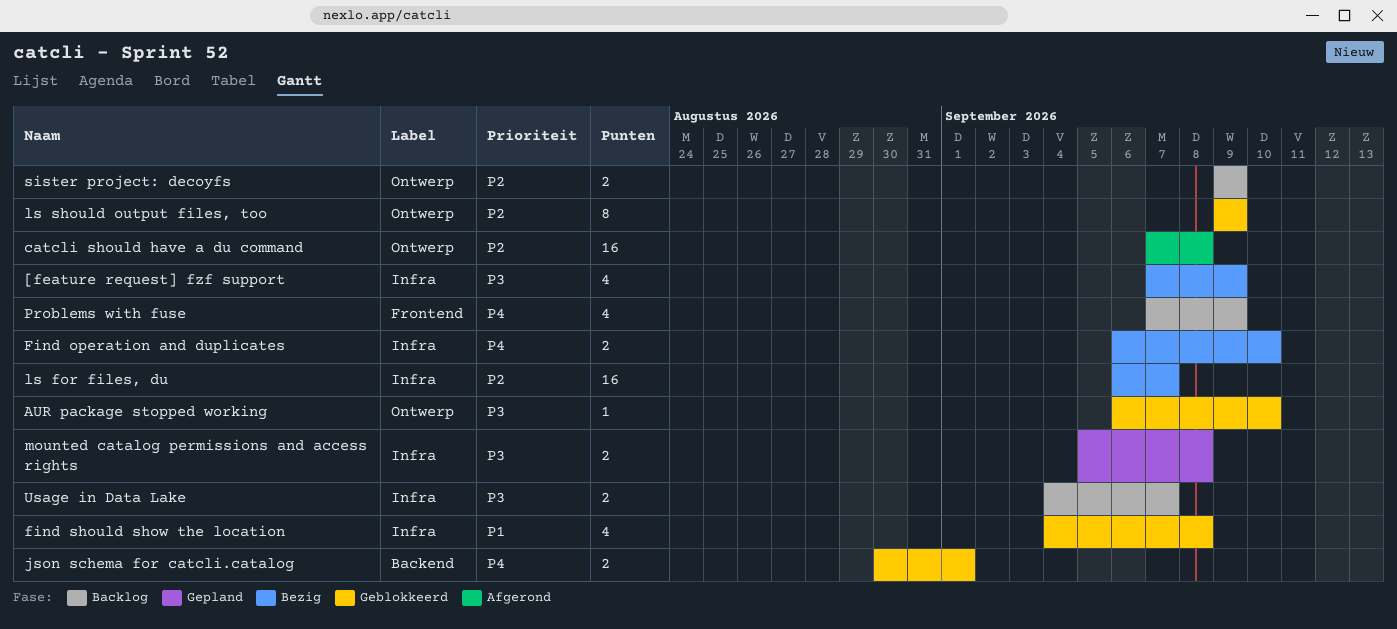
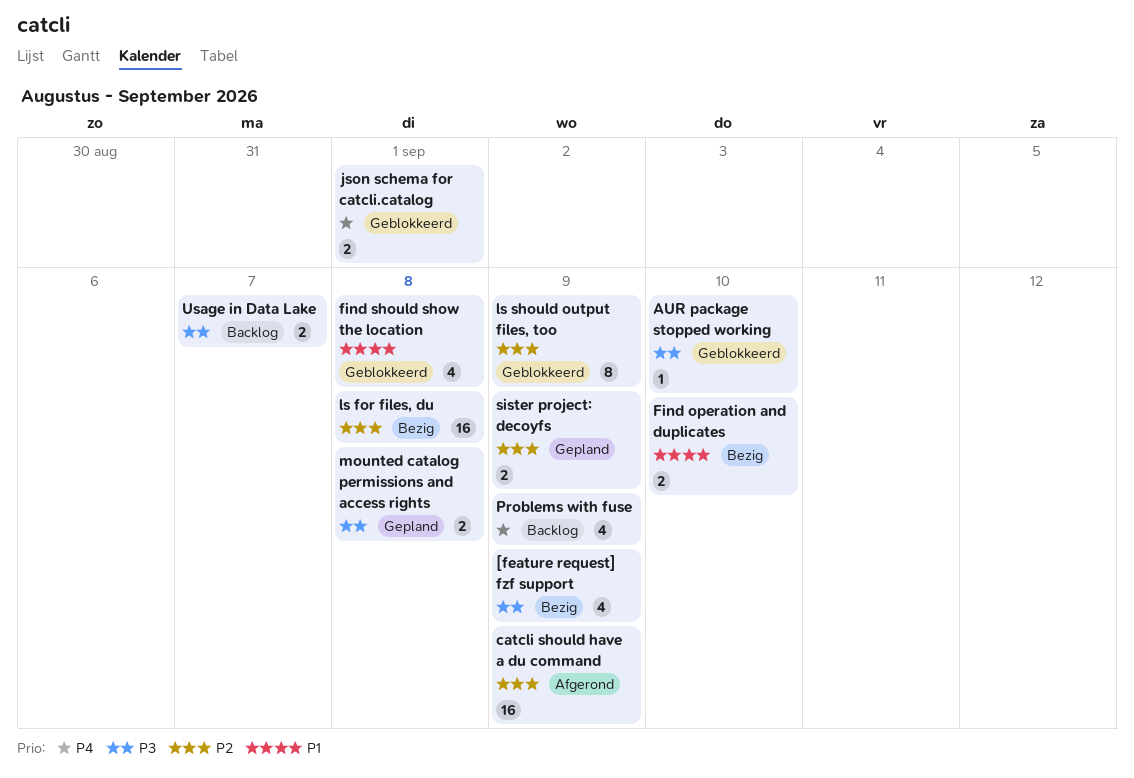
catcli should have a du command, due: Sep 8 -> Sep 9
Find operation and duplicates, priority: P4 -> P1
ls for files, du, due: Sep 7 -> Sep 8
sister project: decoyfs, status: Backlog -> Gepland

